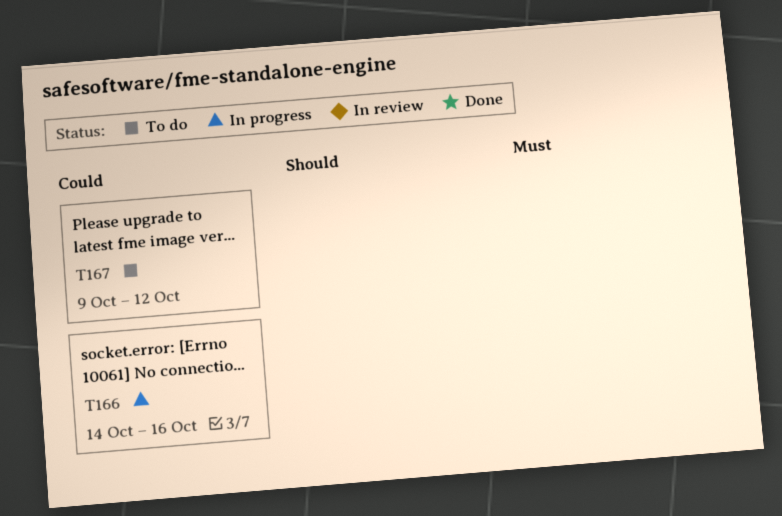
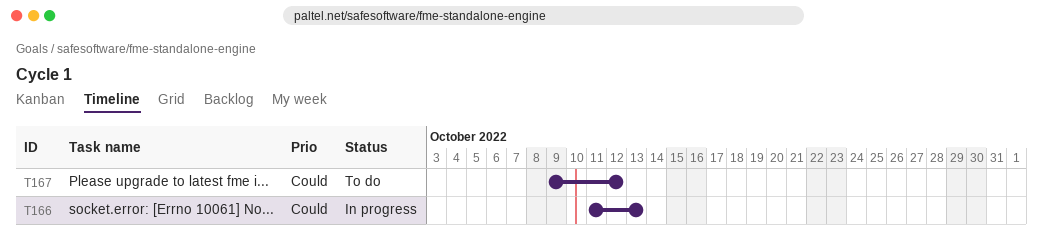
T166, start: Oct 14 -> Oct 11
T166, due: Oct 16 -> Oct 13

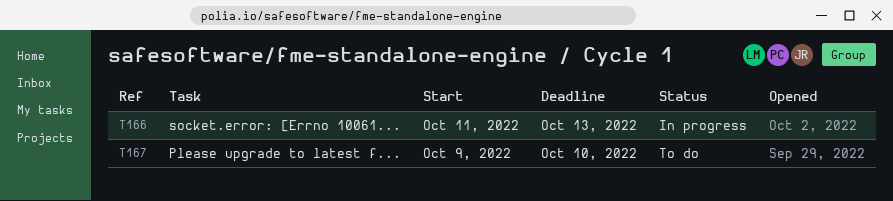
T167, due: Oct 12 -> Oct 10

